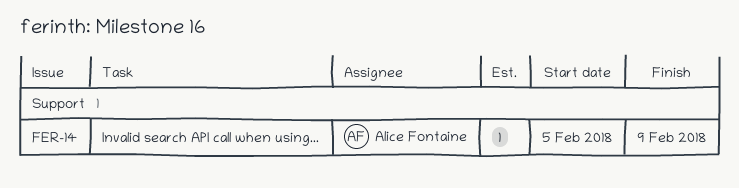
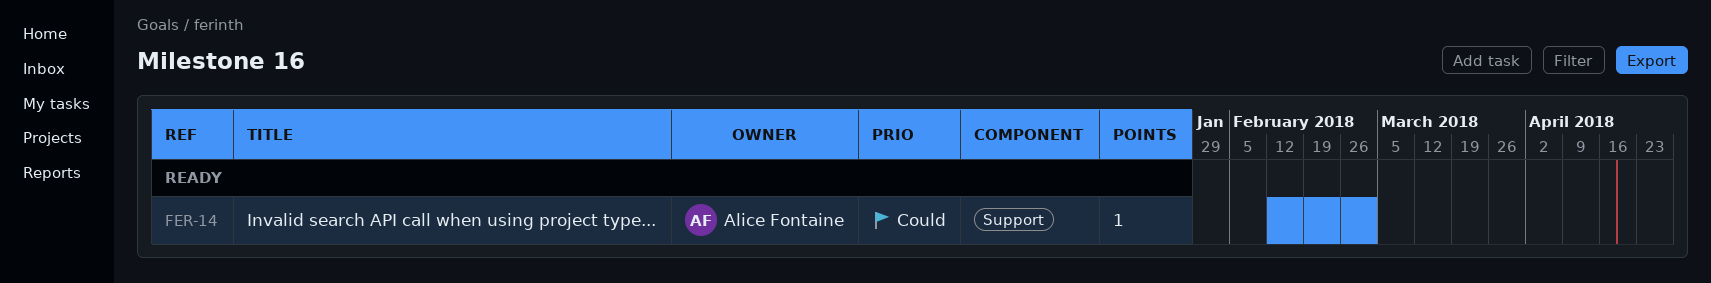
FER-14, start: Feb 5 -> Feb 12
FER-14, due: Feb 9 -> Mar 2

